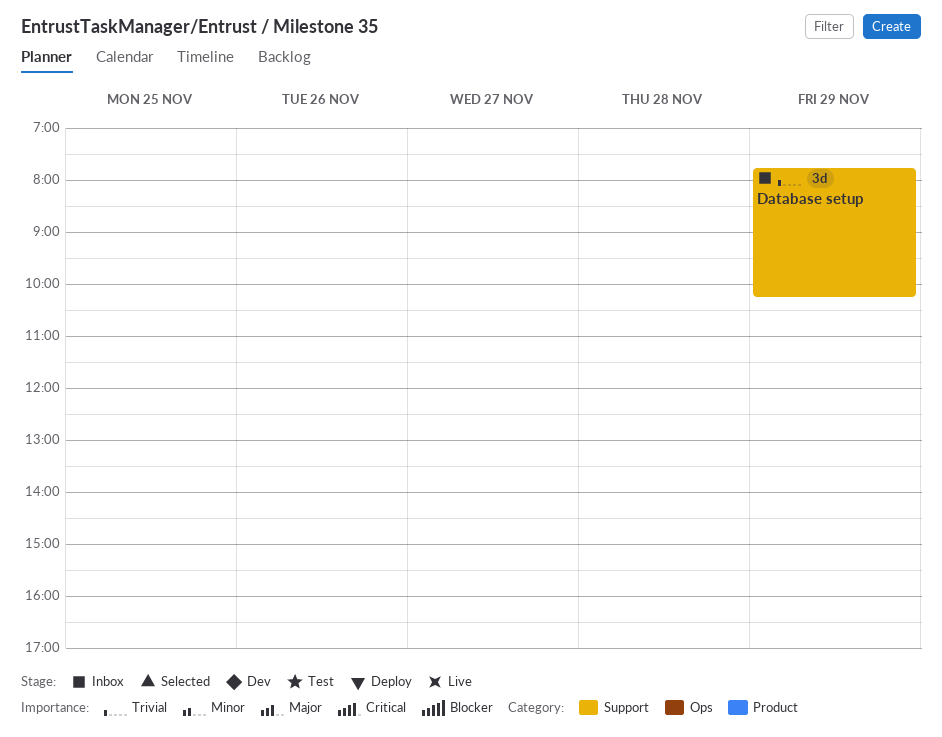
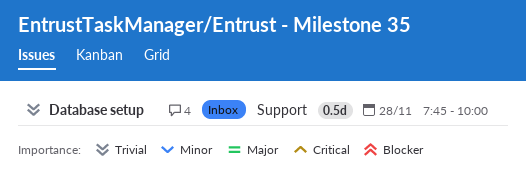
Database setup, estimate: 3d -> 0.5d
Database setup, day: Nov 29 -> Nov 28
Database setup, ends: 10:15 -> 10:00

